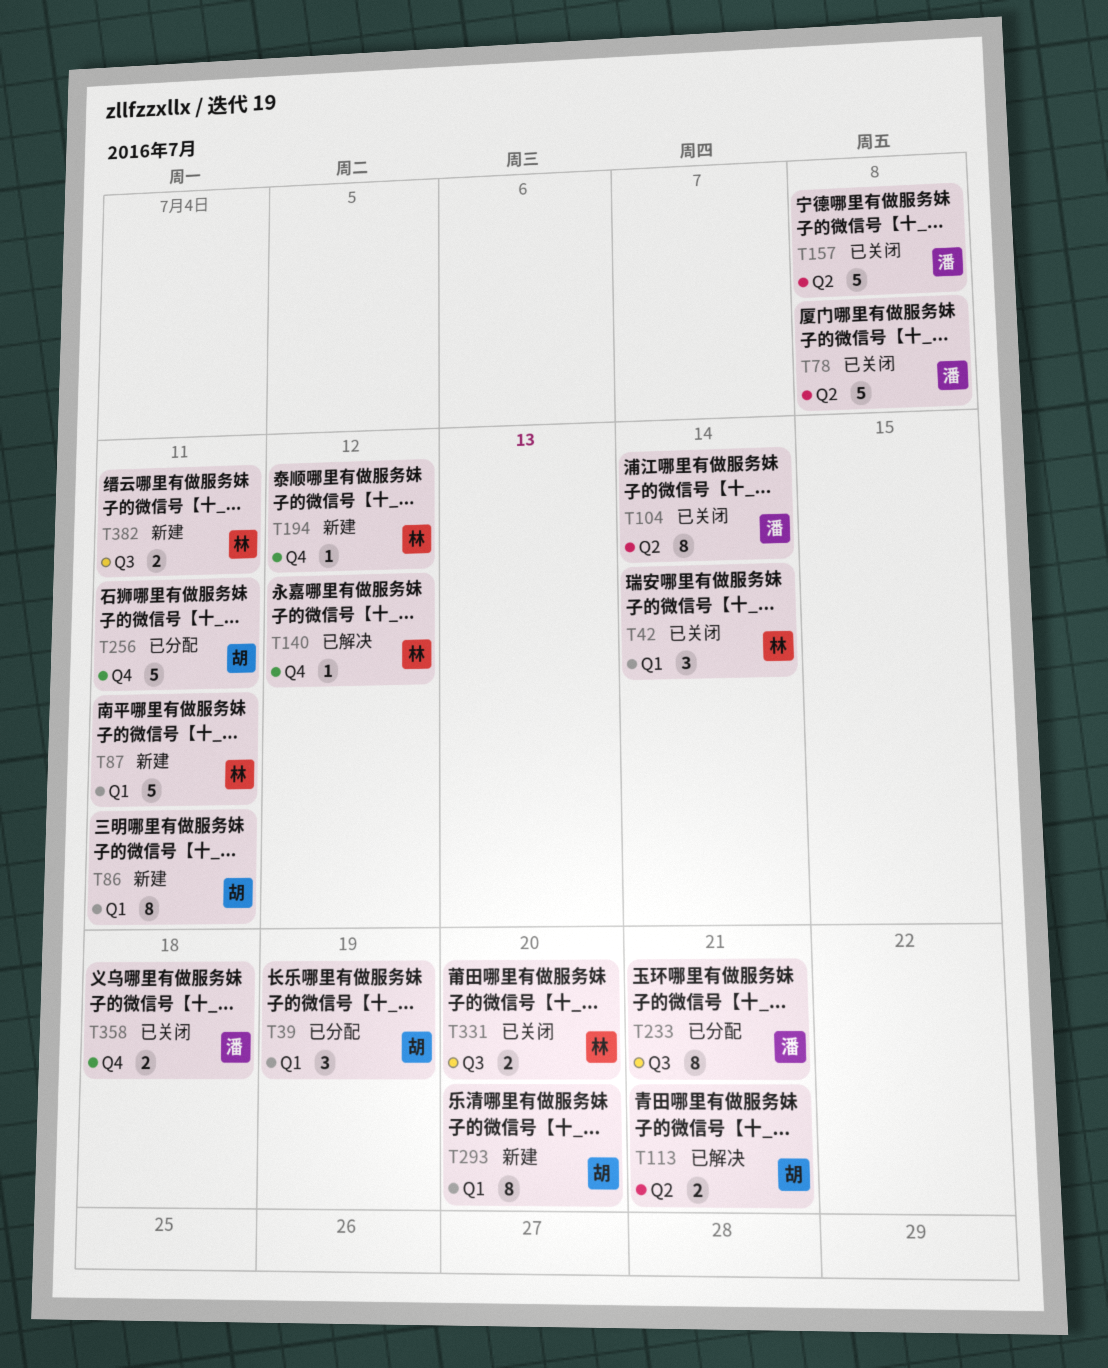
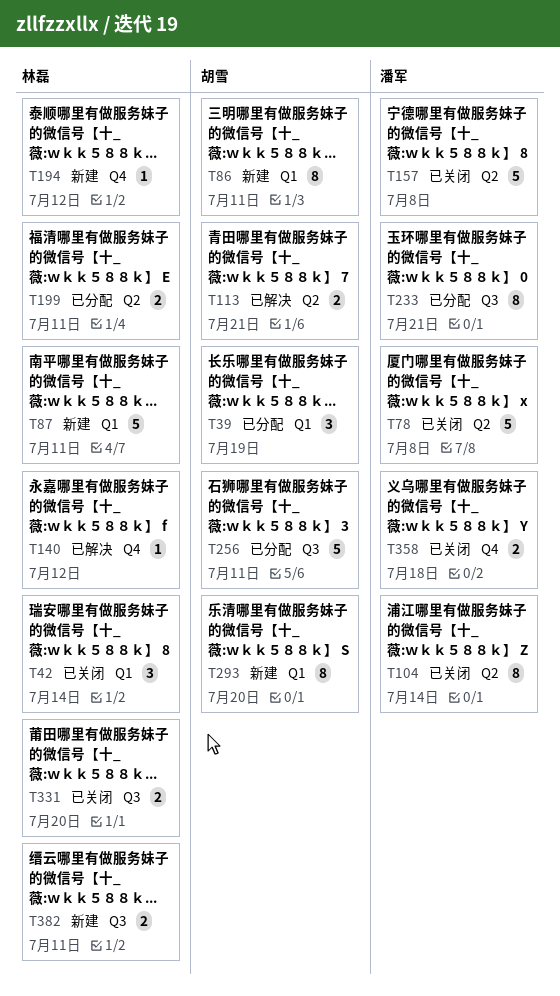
T199: none -> present
T256, label: Q4 -> Q3

